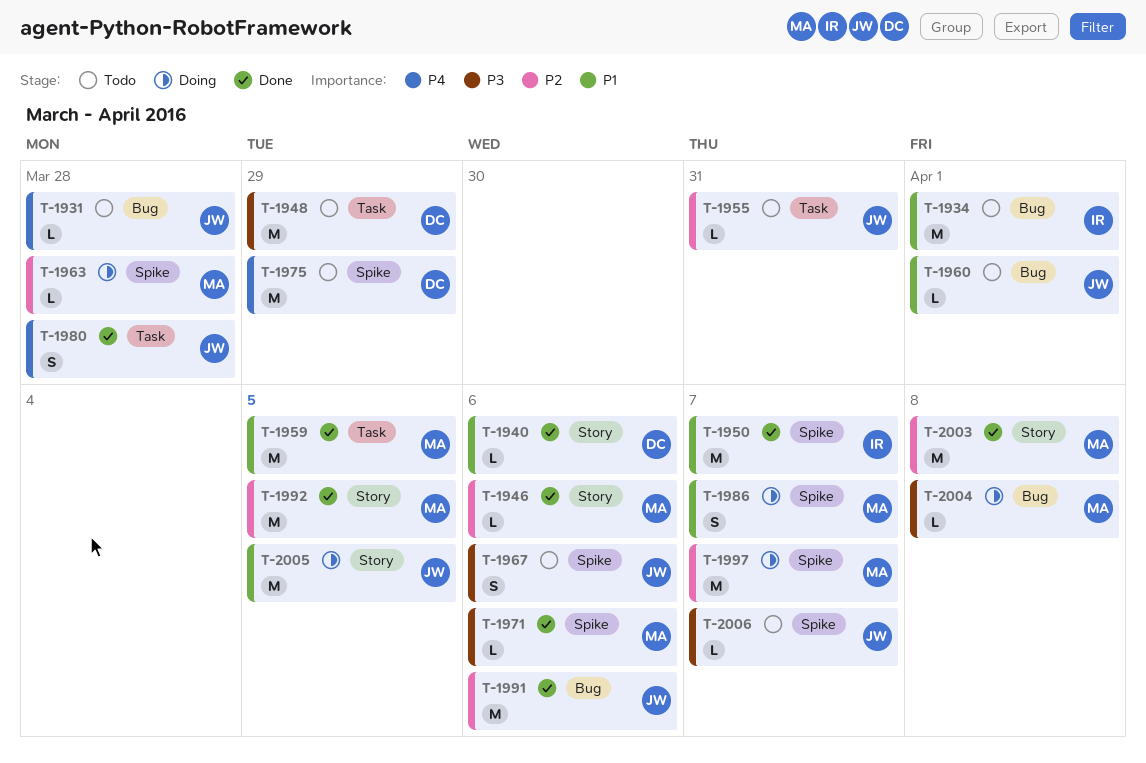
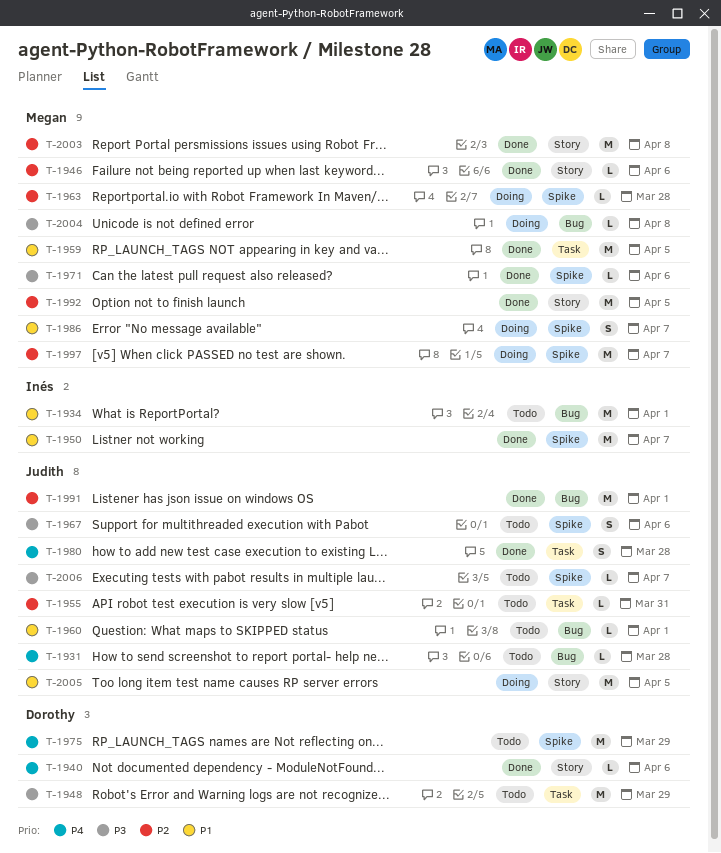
T-1940, priority: P1 -> P4
T-1991, due: Apr 6 -> Apr 1

